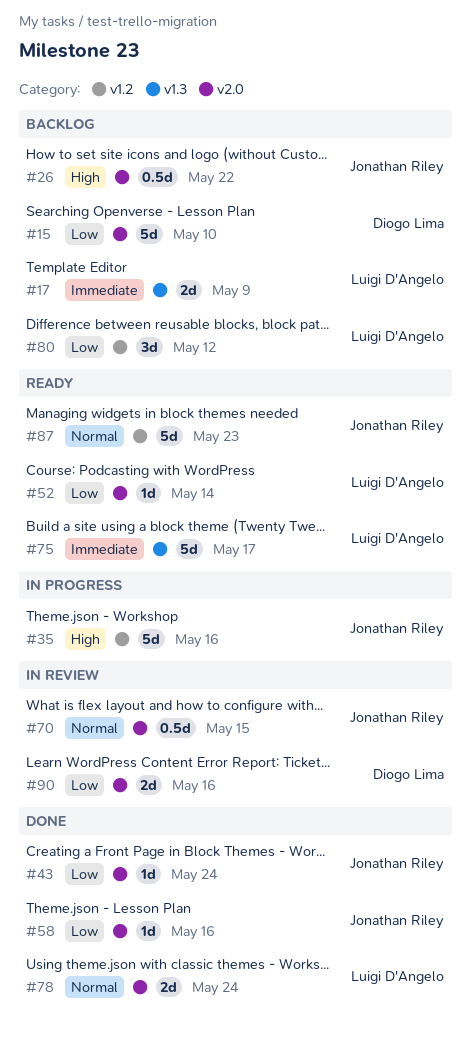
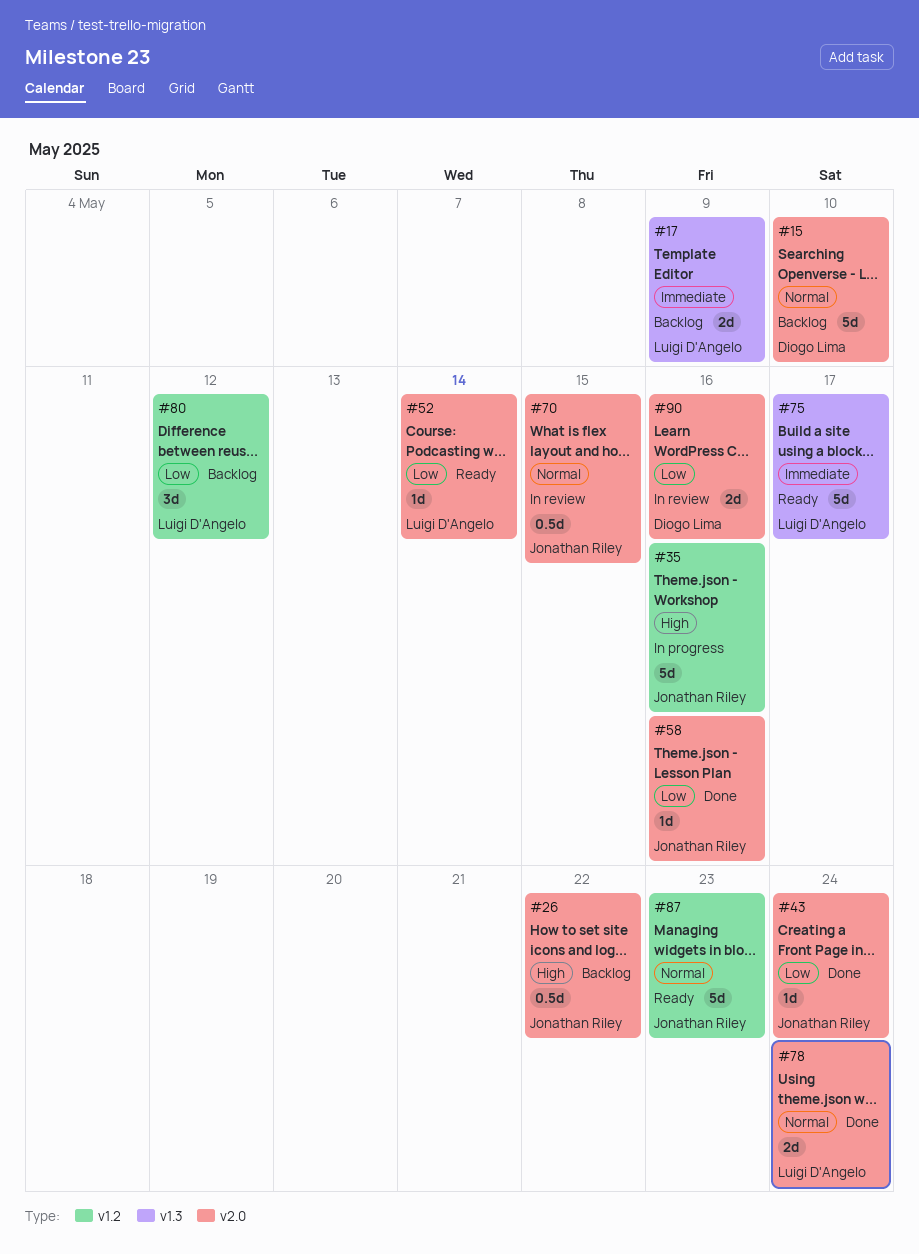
#15, priority: Low -> Normal

